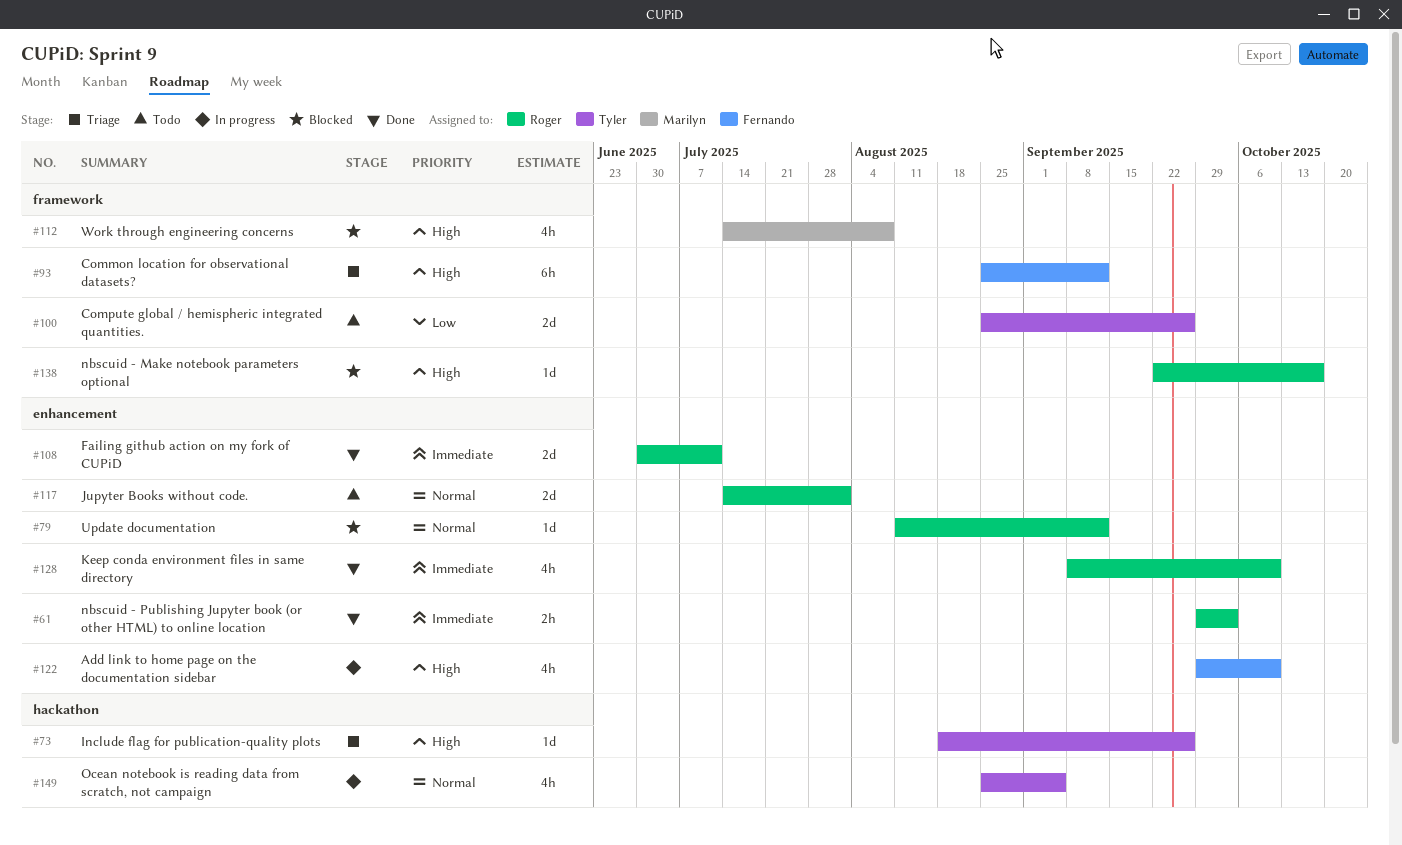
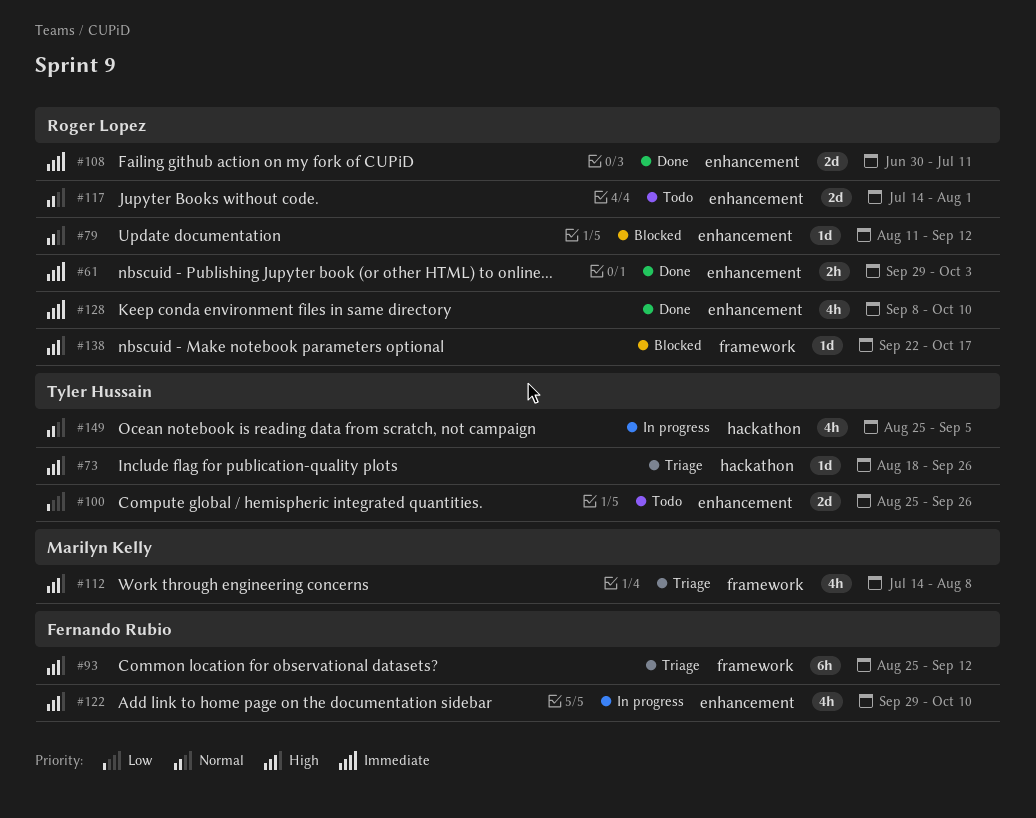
#100, label: framework -> enhancement
#112, status: Blocked -> Triage

